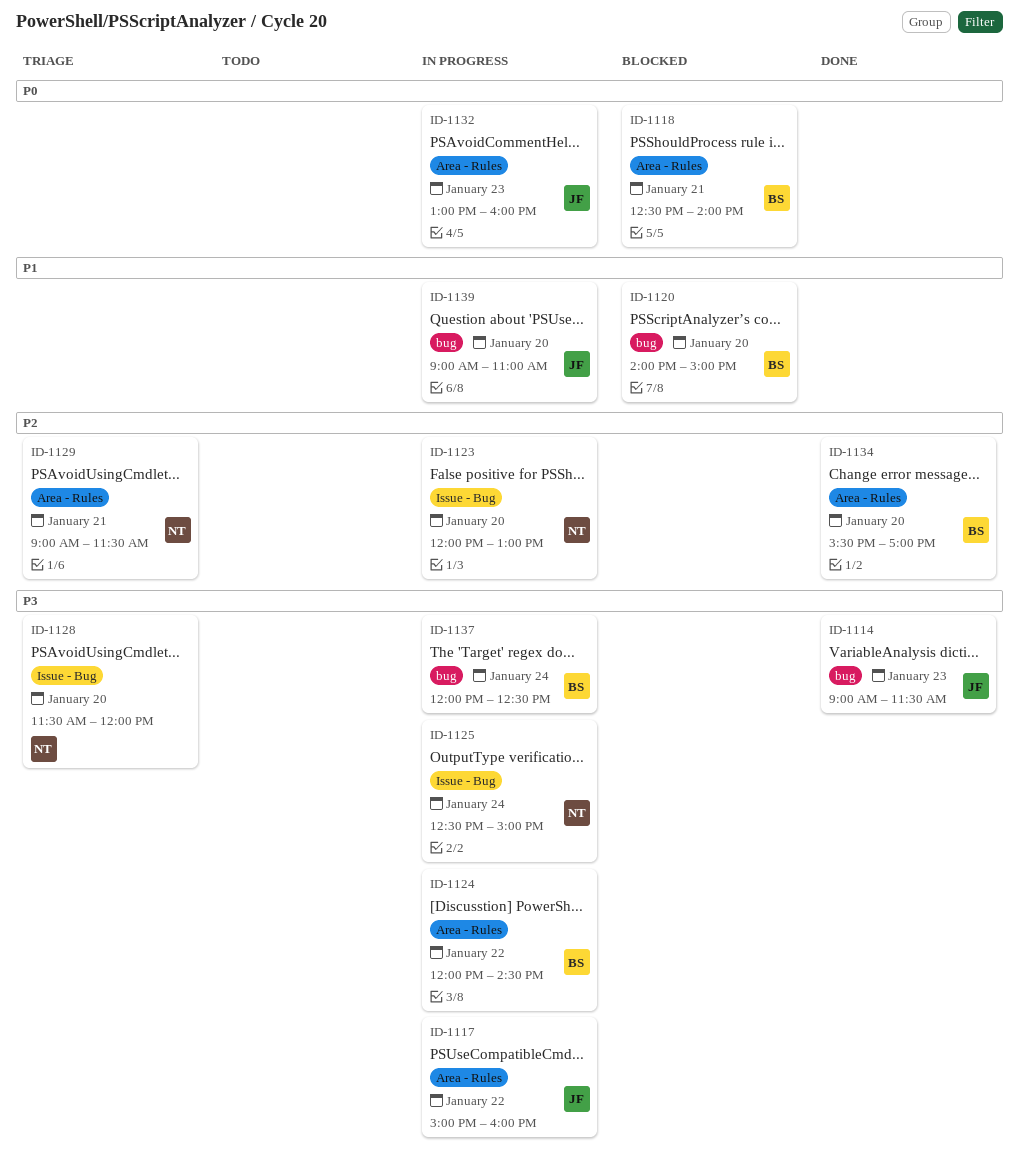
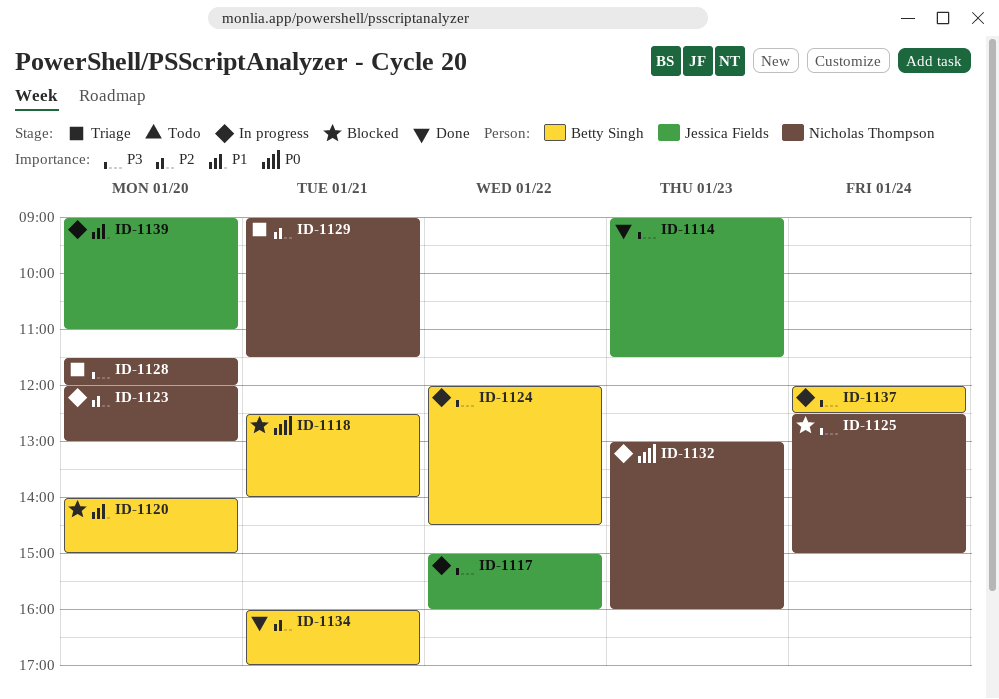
ID-1125, status: In progress -> Blocked
ID-1132, owner: Jessica Fields -> Nicholas Thompson
ID-1134, day: Jan 20 -> Jan 21
ID-1134, begins: 15:30 -> 16:00

